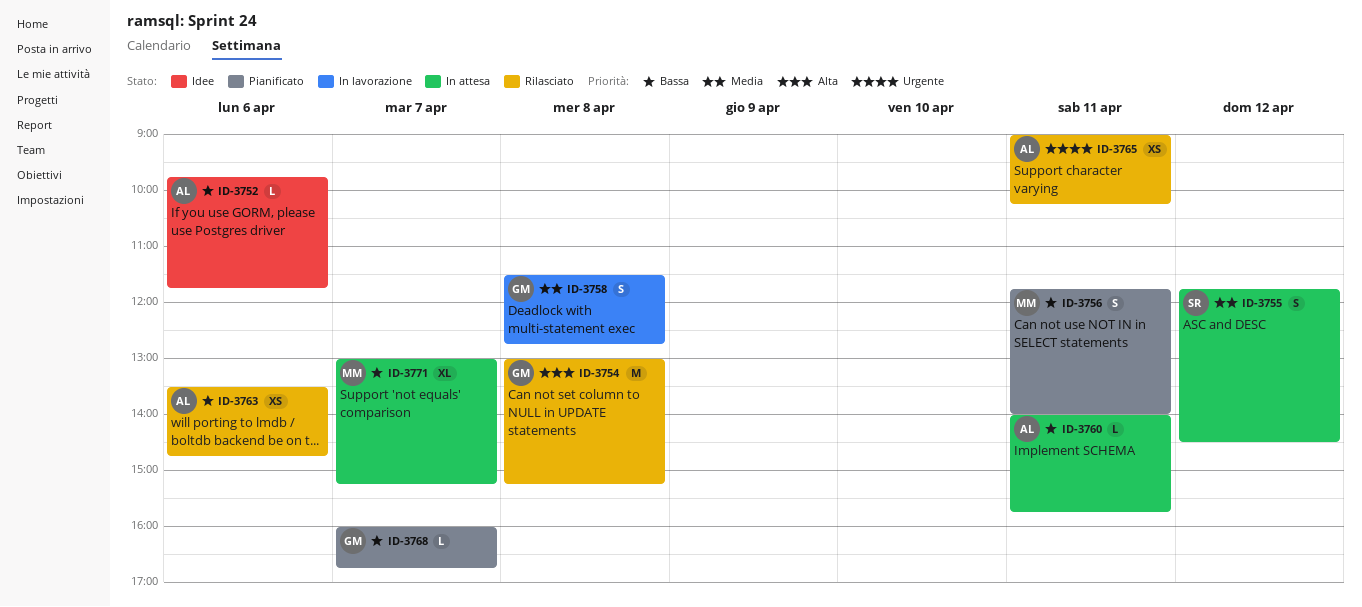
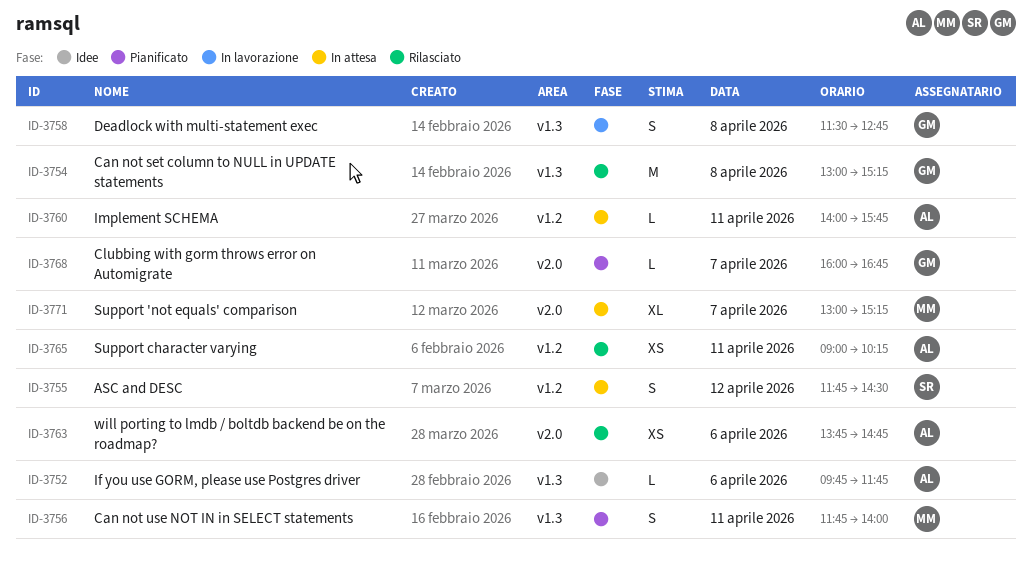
ID-3763, begins: 13:30 -> 13:45

